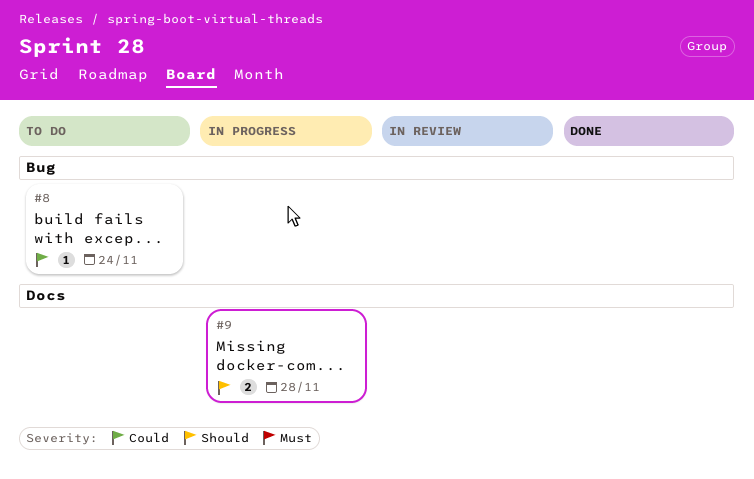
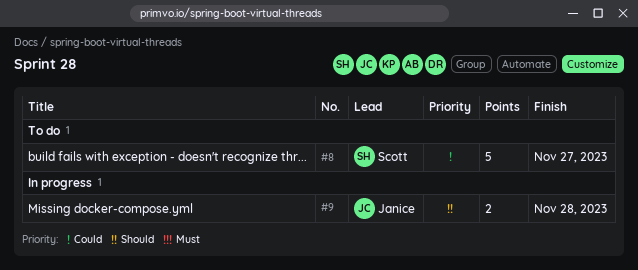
#8, estimate: 1 -> 5
#8, due: Nov 24 -> Nov 27

